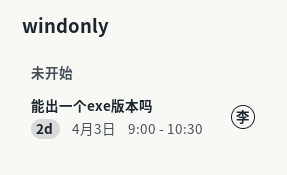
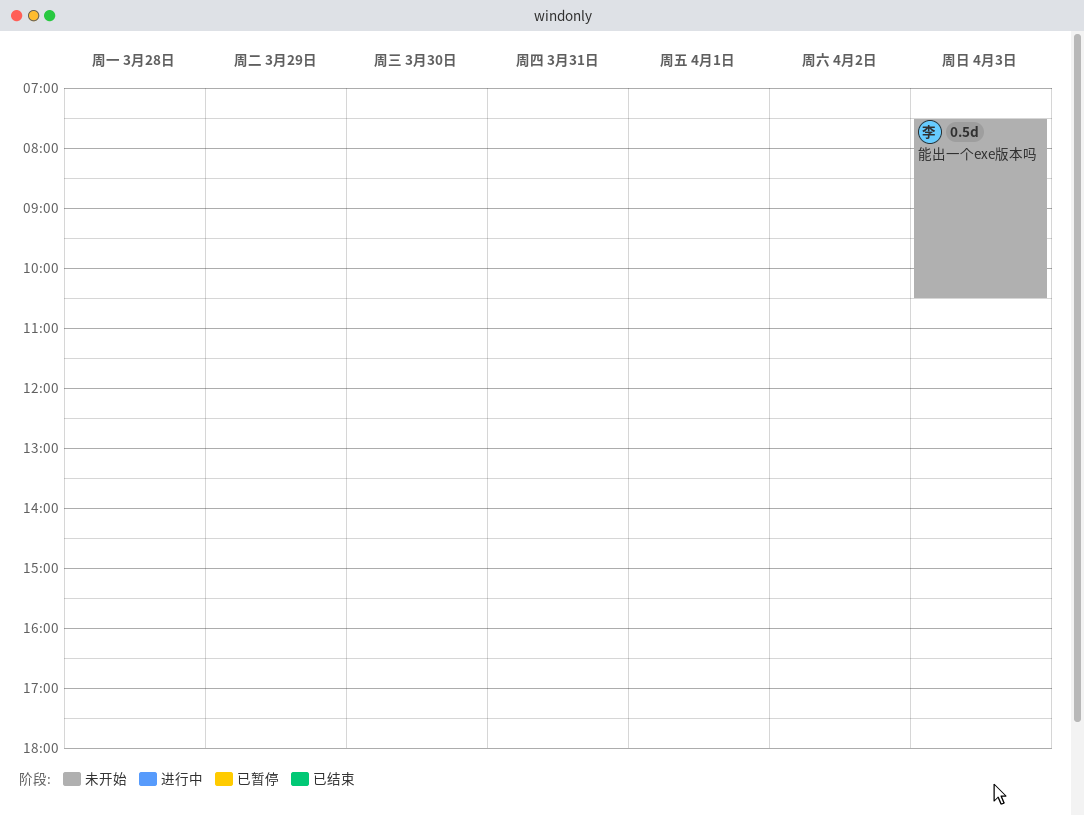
能出一个exe版本吗, estimate: 2d -> 0.5d
能出一个exe版本吗, begins: 09:00 -> 07:30

